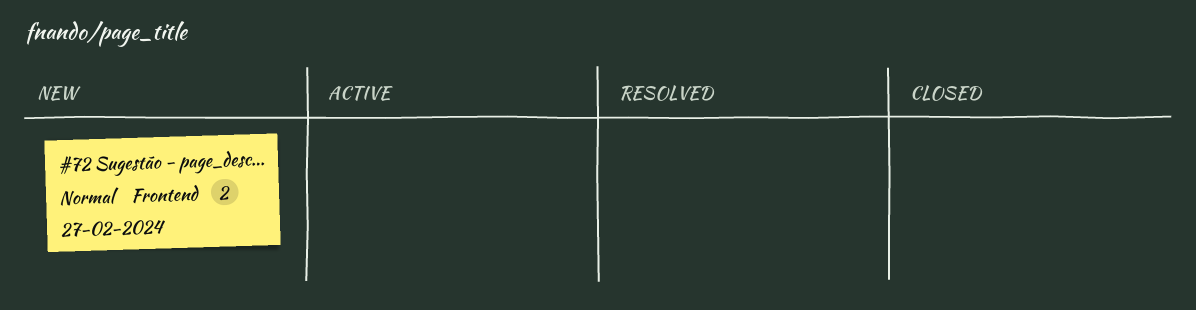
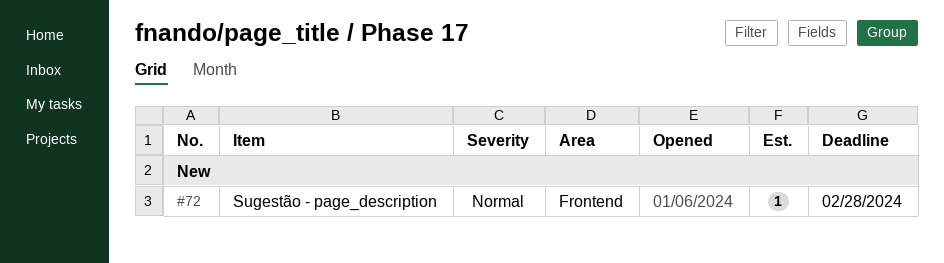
#72, estimate: 2 -> 1
#72, due: Feb 27 -> Feb 28

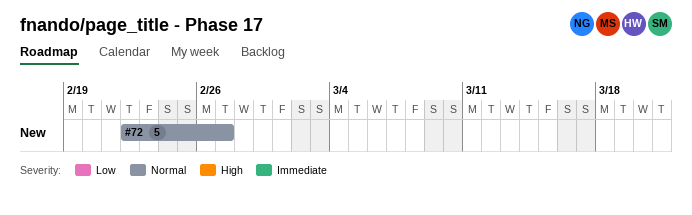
#72, estimate: 1 -> 5
#72, due: Feb 28 -> Feb 27

